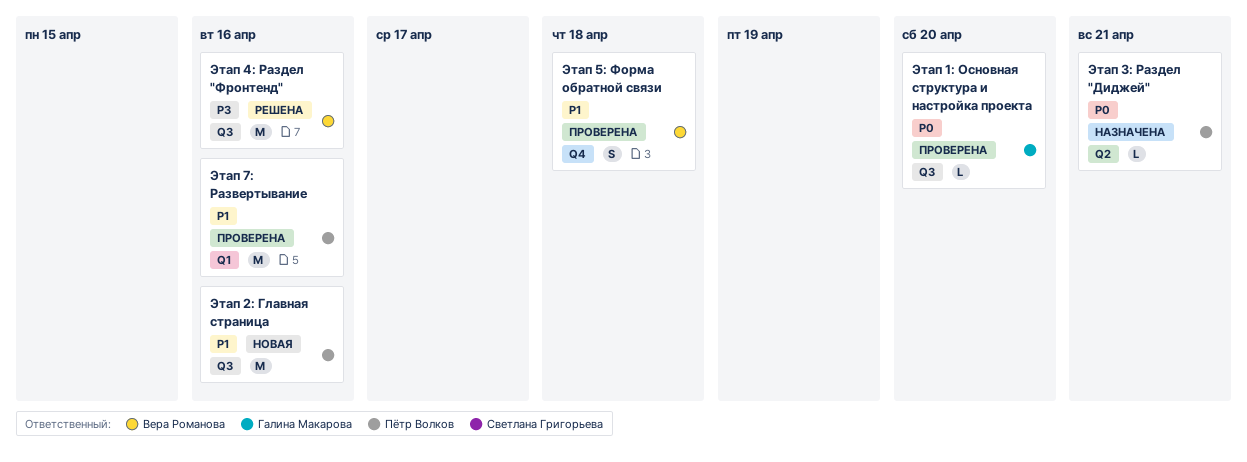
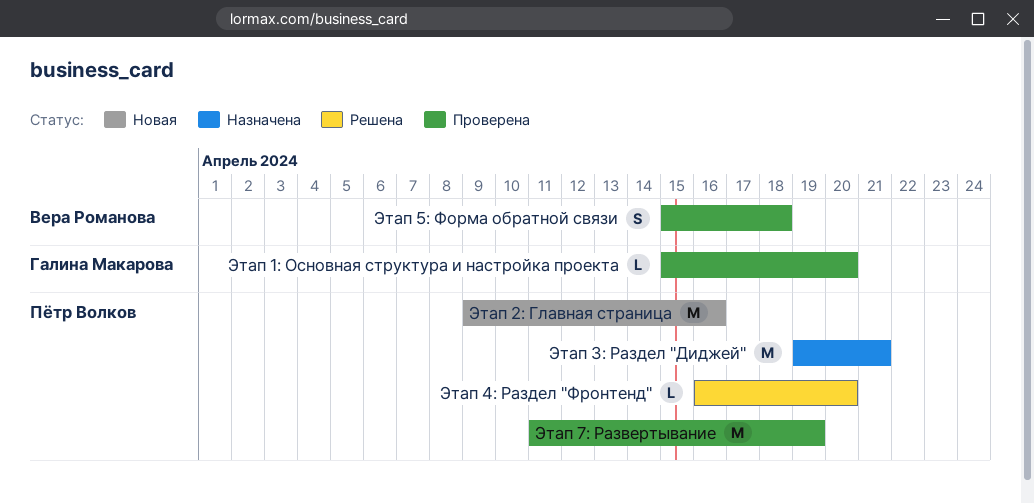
Этап 3: Раздел "Диджей", estimate: L -> M
Этап 4: Раздел "Фронтенд", owner: Вера Романова -> Пётр Волков
Этап 4: Раздел "Фронтенд", estimate: M -> L
Этап 4: Раздел "Фронтенд", due: Apr 16 -> Apr 20
Этап 7: Развертывание, due: Apr 16 -> Apr 19

